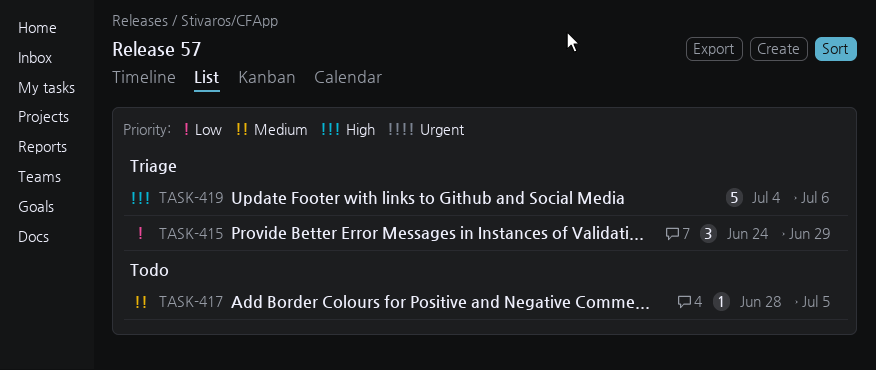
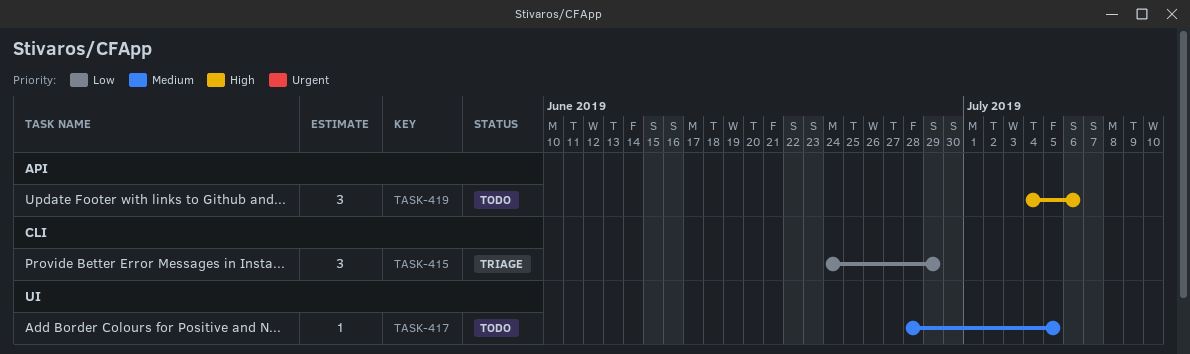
TASK-419, status: Triage -> Todo
TASK-419, estimate: 5 -> 3

